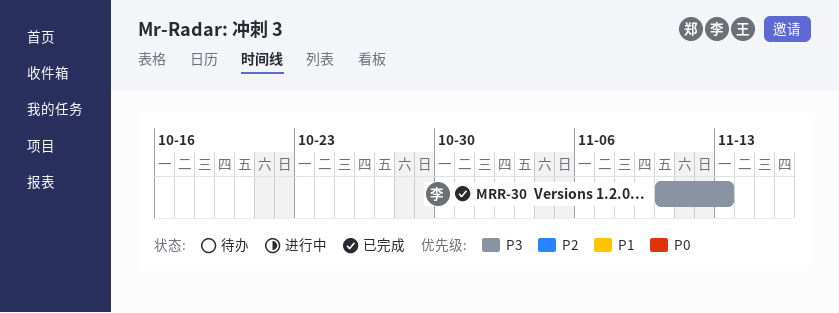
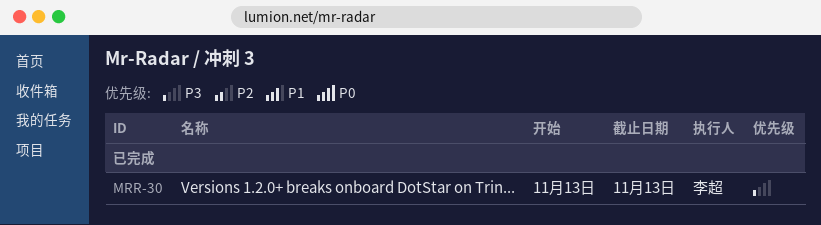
MRR-30, start: Nov 10 -> Nov 13

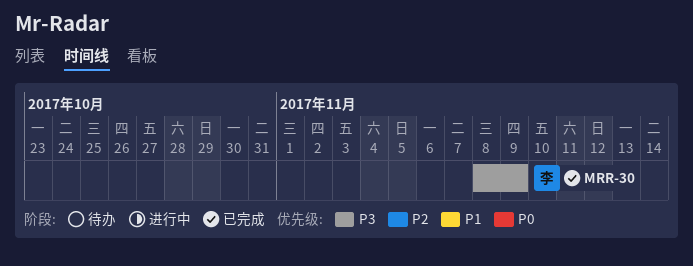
MRR-30, start: Nov 13 -> Nov 8
MRR-30, due: Nov 13 -> Nov 9

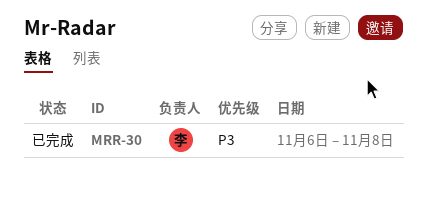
MRR-30, start: Nov 8 -> Nov 6
MRR-30, due: Nov 9 -> Nov 8

